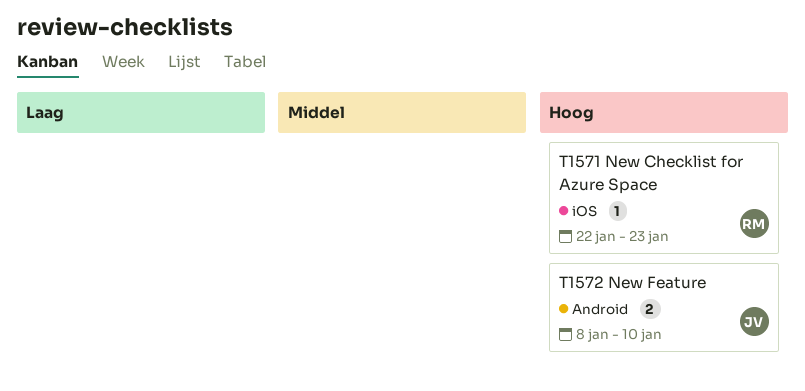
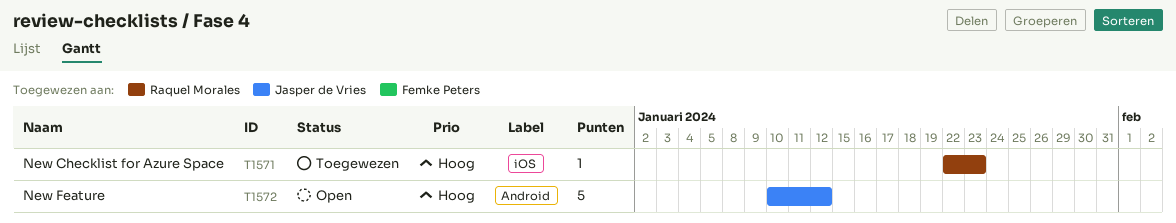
T1572, estimate: 2 -> 5
T1572, start: Jan 8 -> Jan 10
T1572, due: Jan 10 -> Jan 12

